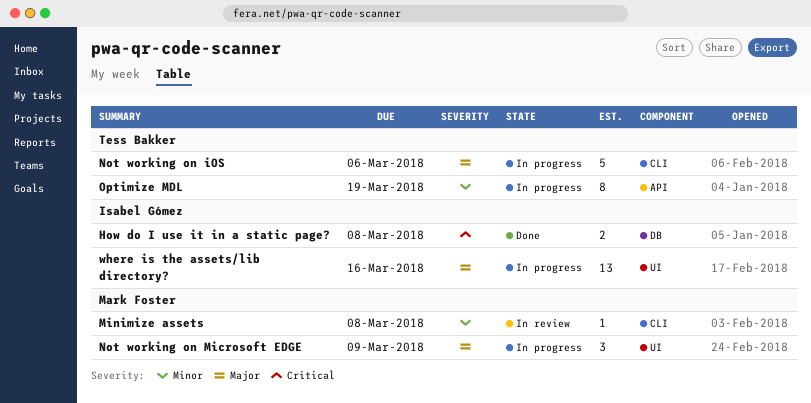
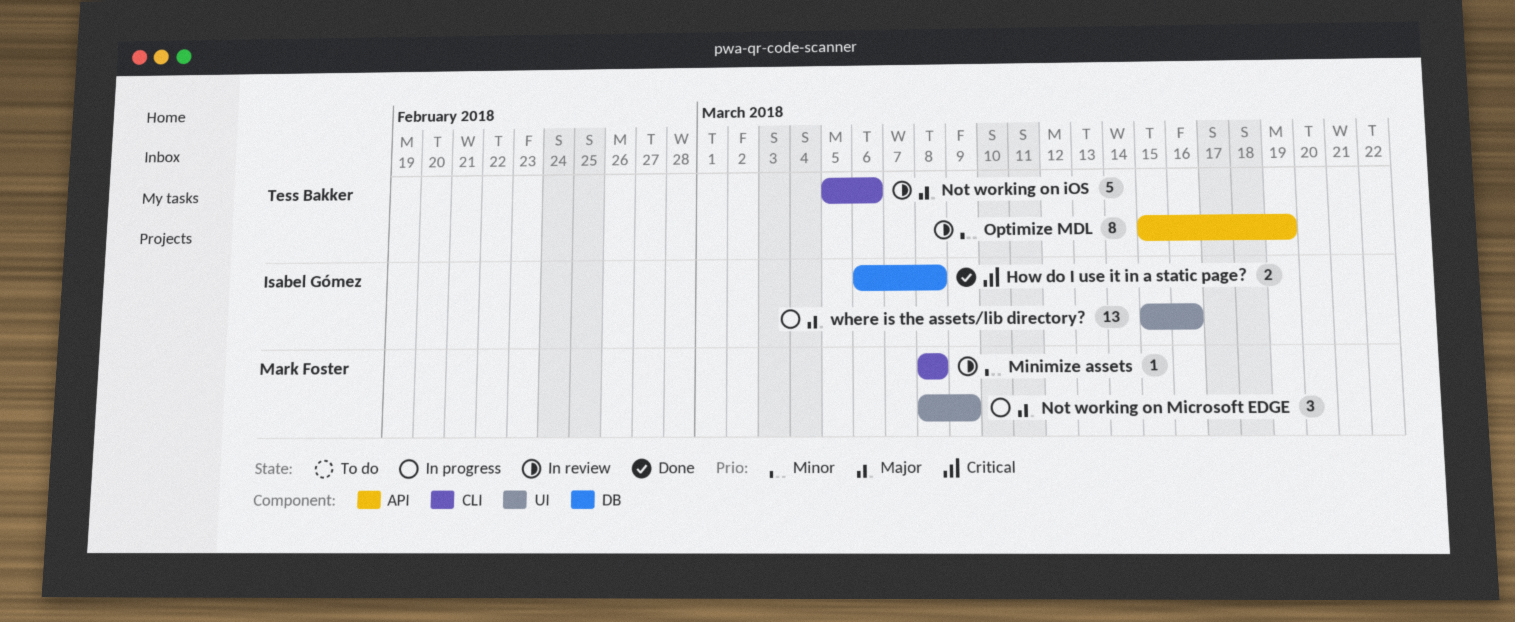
Not working on iOS, status: In progress -> In review
Optimize MDL, status: In progress -> In review

